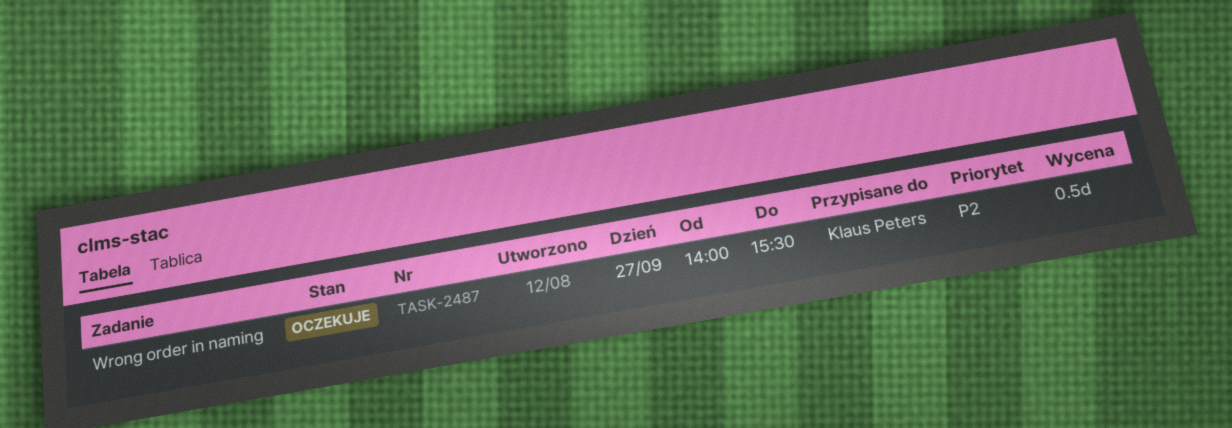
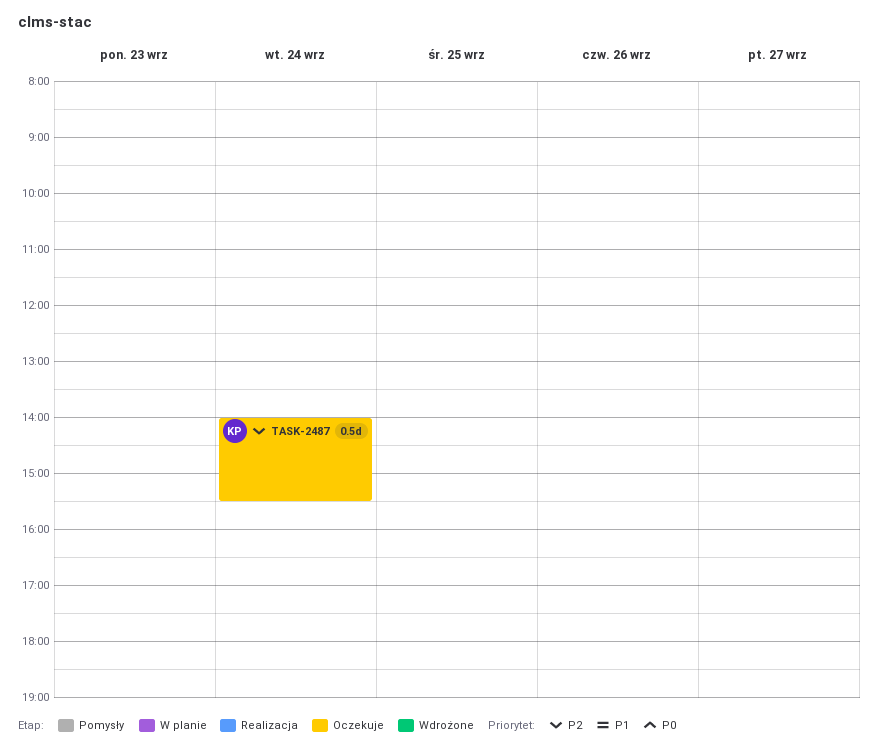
TASK-2487, day: Sep 27 -> Sep 24

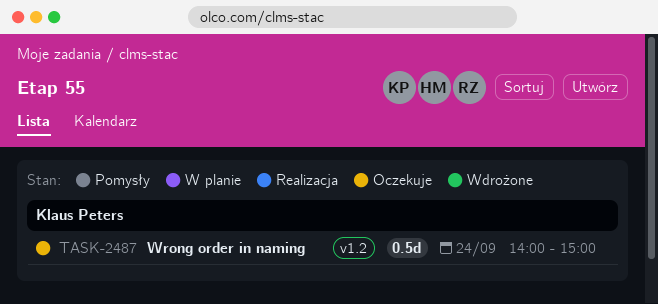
TASK-2487, ends: 15:30 -> 15:00

